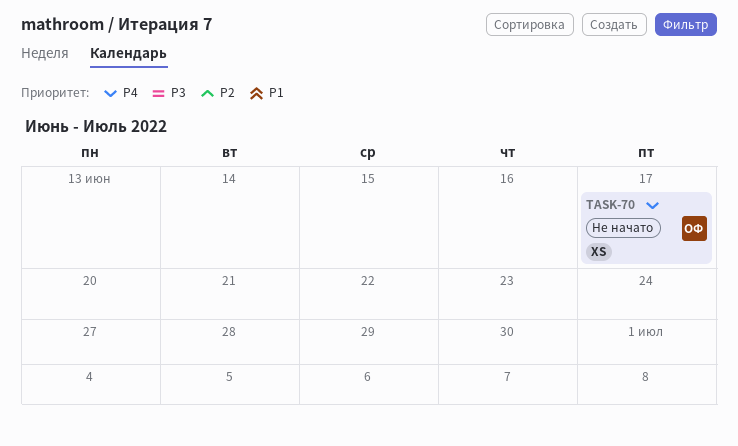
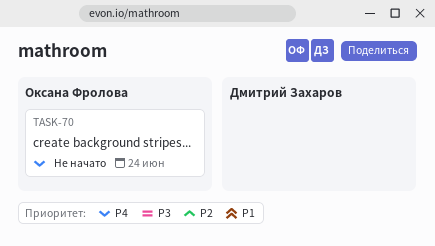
TASK-70, due: Jun 17 -> Jun 24

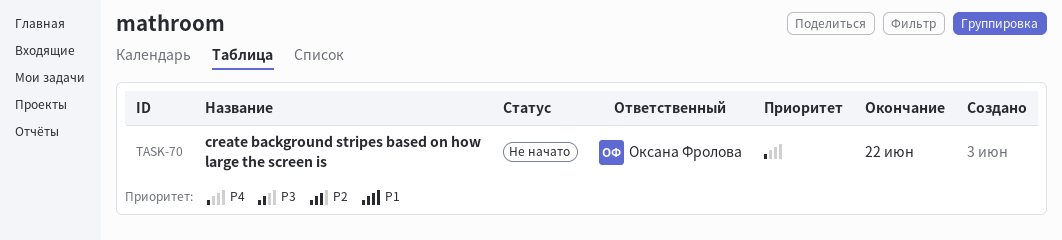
TASK-70, due: Jun 24 -> Jun 22

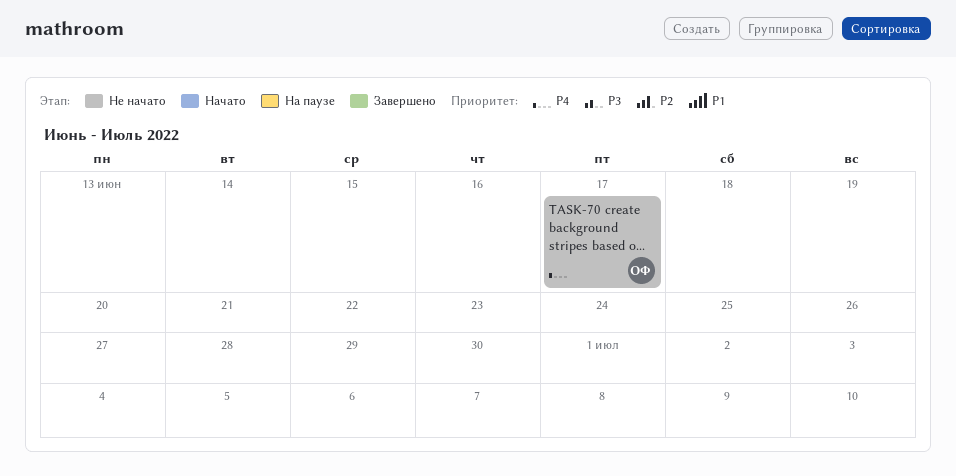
TASK-70, due: Jun 22 -> Jun 17

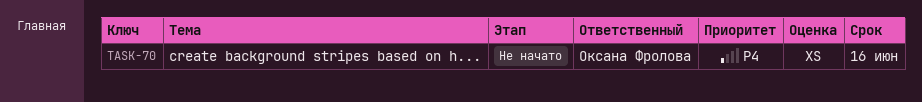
TASK-70, due: Jun 17 -> Jun 16

